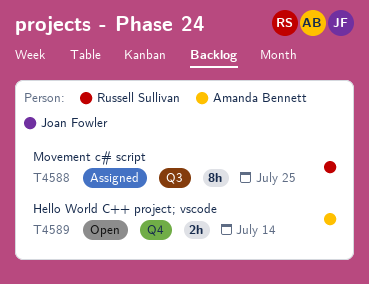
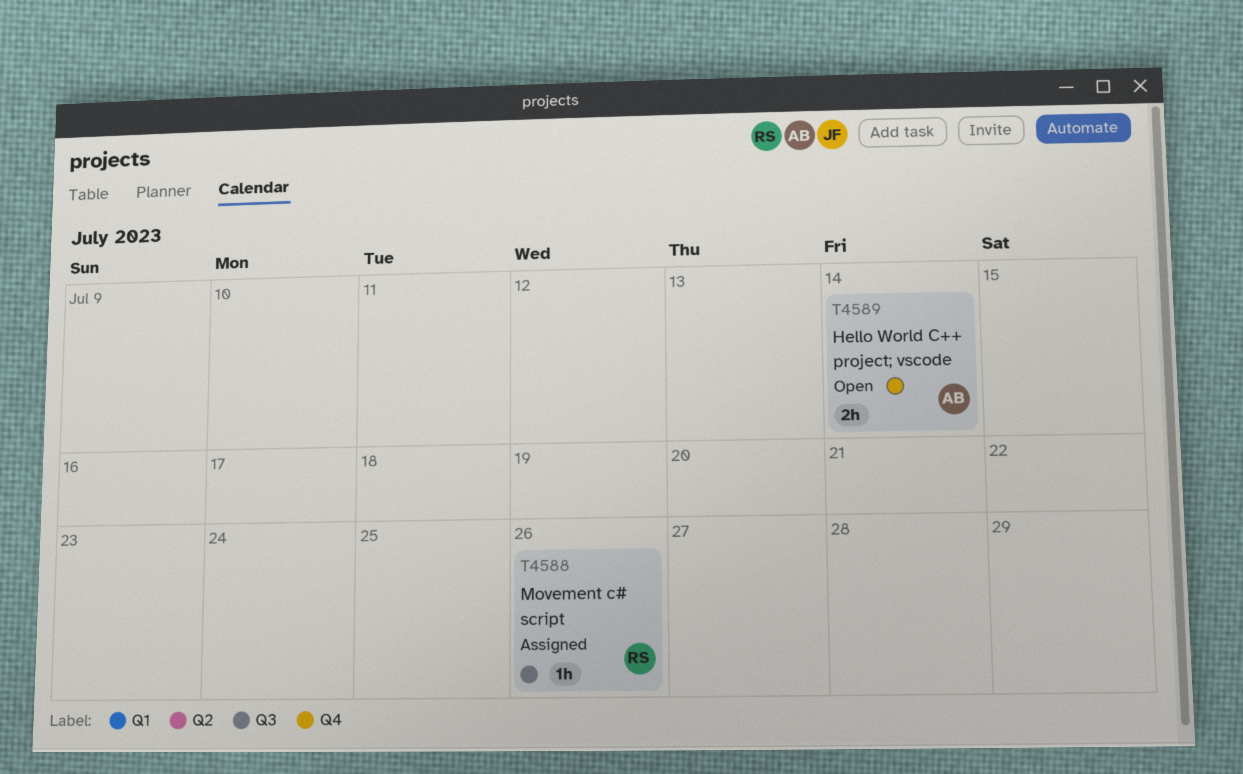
T4588, estimate: 8h -> 1h
T4588, due: Jul 25 -> Jul 26

